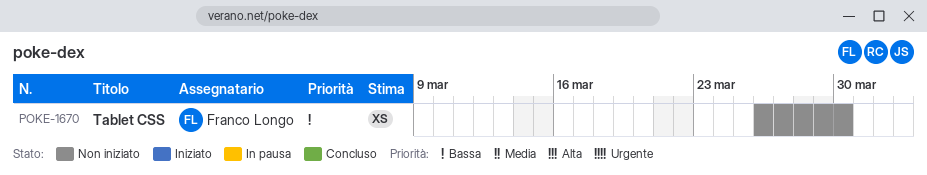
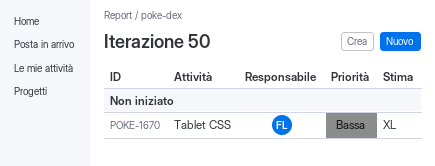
POKE-1670, estimate: XS -> XL

